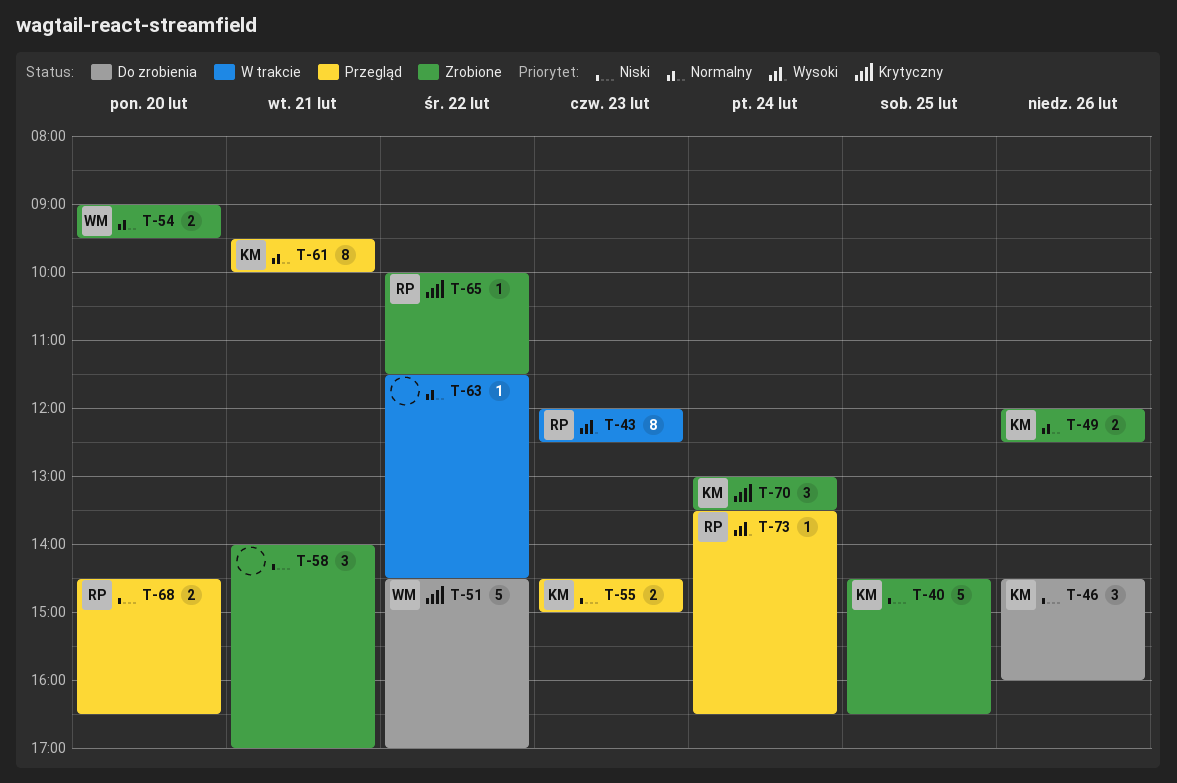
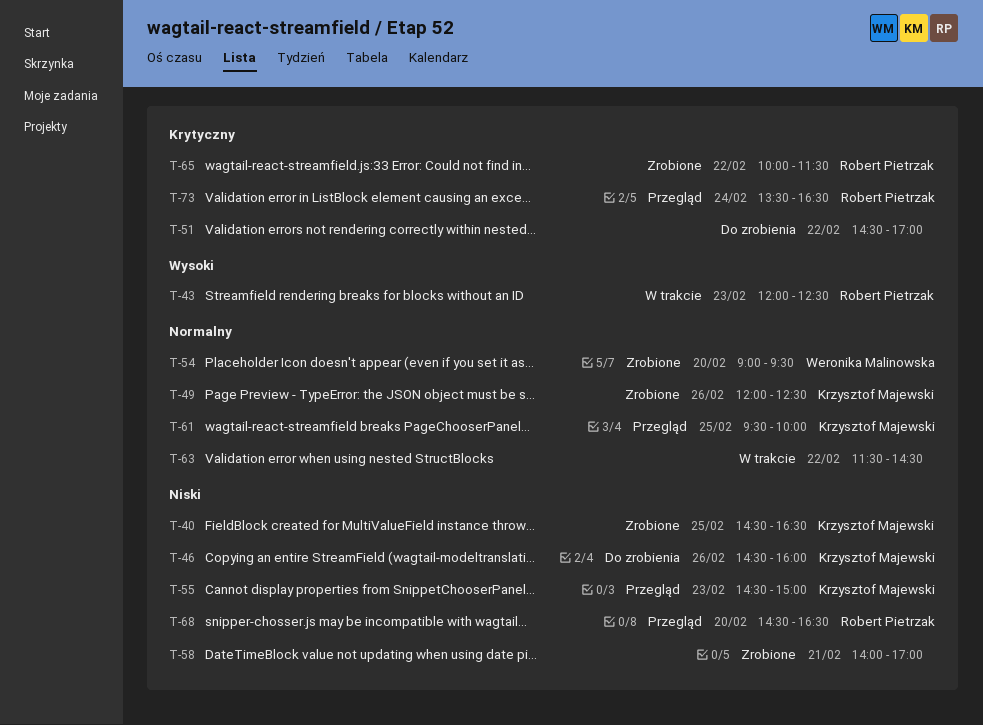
T-51, owner: Weronika Malinowska -> none
T-61, day: Feb 21 -> Feb 25
T-70: present -> none
T-73, priority: Wysoki -> Krytyczny

